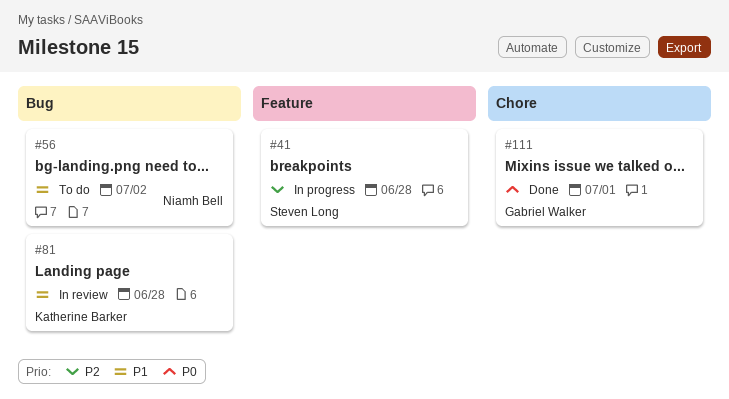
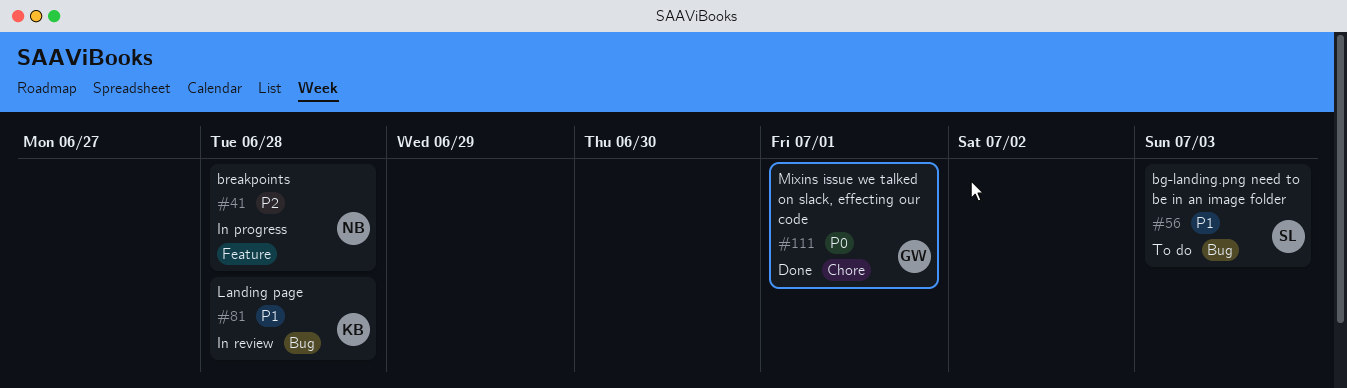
#41, owner: Steven Long -> Niamh Bell
#56, owner: Niamh Bell -> Steven Long
#56, due: Jul 2 -> Jul 3

